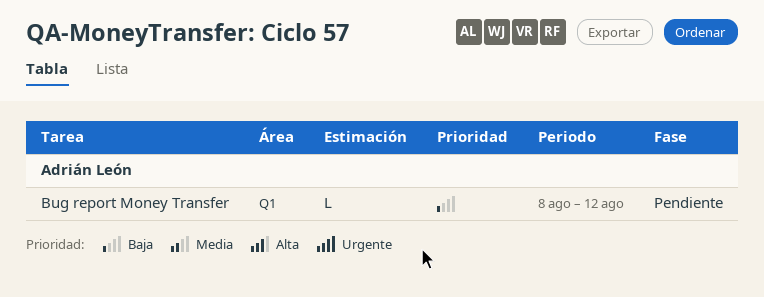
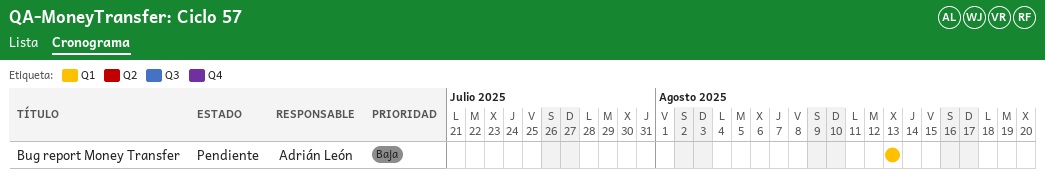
Bug report Money Transfer, start: Aug 8 -> Aug 13
Bug report Money Transfer, due: Aug 12 -> Aug 13

